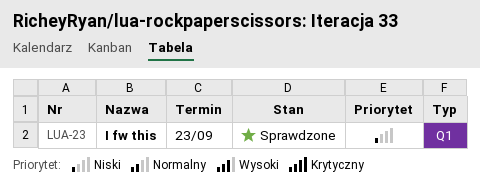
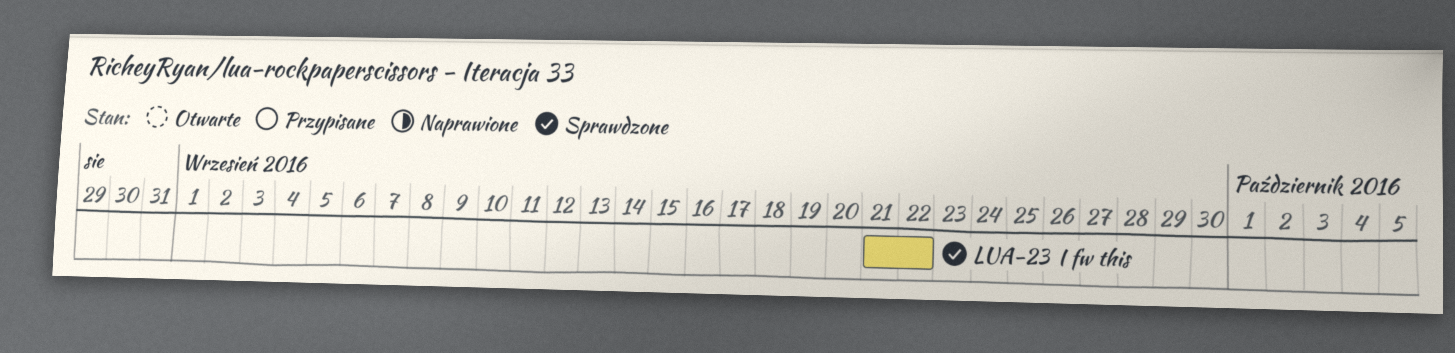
LUA-23, due: Sep 23 -> Sep 22

